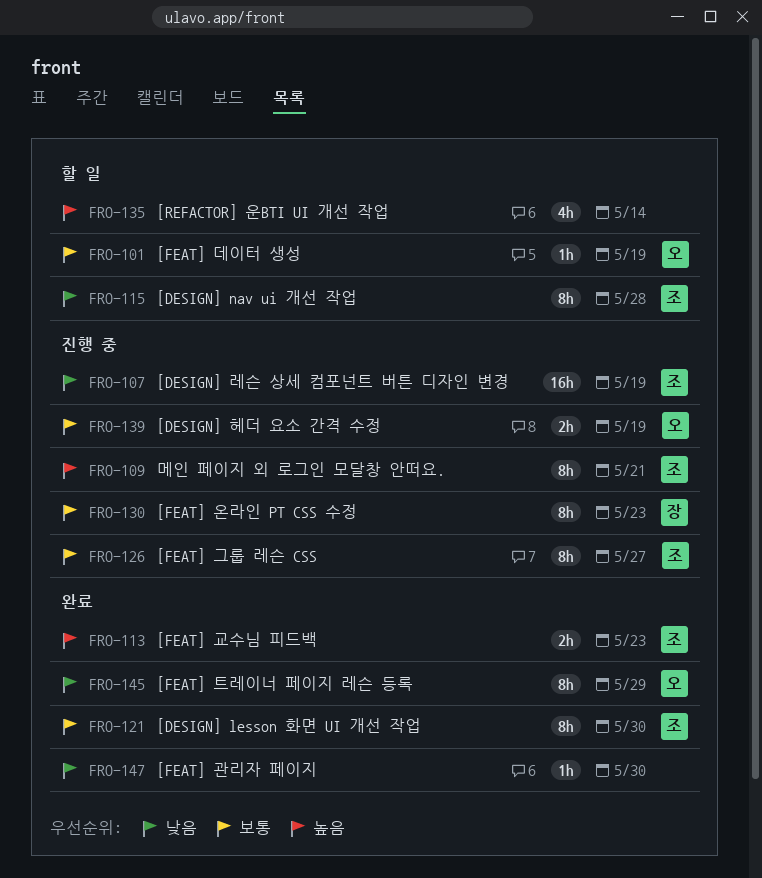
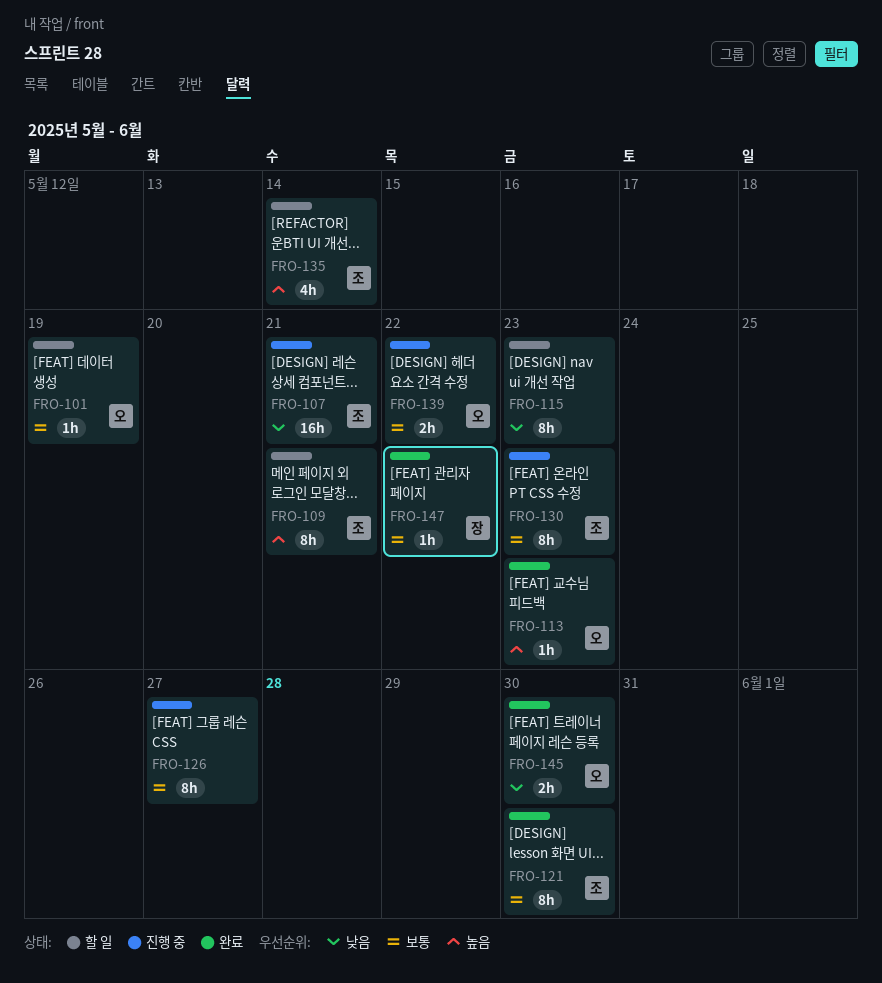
FRO-107, due: May 19 -> May 21
FRO-109, status: 진행 중 -> 할 일
FRO-113, owner: 조 -> 오
FRO-113, estimate: 2h -> 1h
FRO-115, owner: 조 -> none
FRO-115, due: May 28 -> May 23
FRO-126, owner: 조 -> none
FRO-130, owner: 장 -> 조
FRO-135, owner: none -> 조
FRO-139, due: May 19 -> May 22
FRO-145, estimate: 8h -> 2h
FRO-145, due: May 29 -> May 30
FRO-147, owner: none -> 장
FRO-147, priority: 낮음 -> 보통
FRO-147, due: May 30 -> May 22

